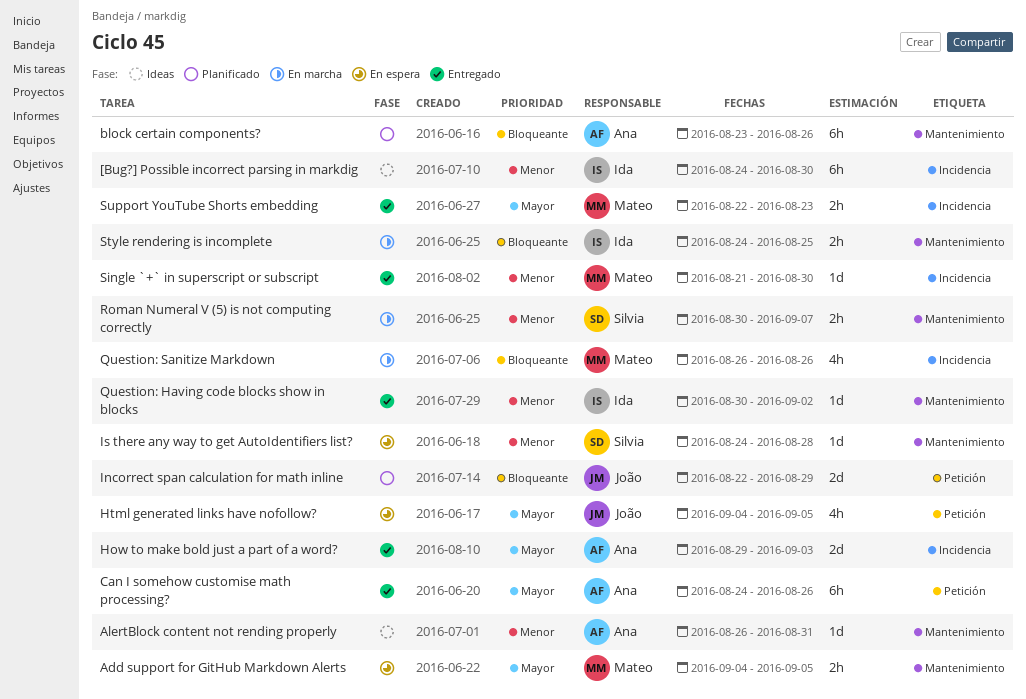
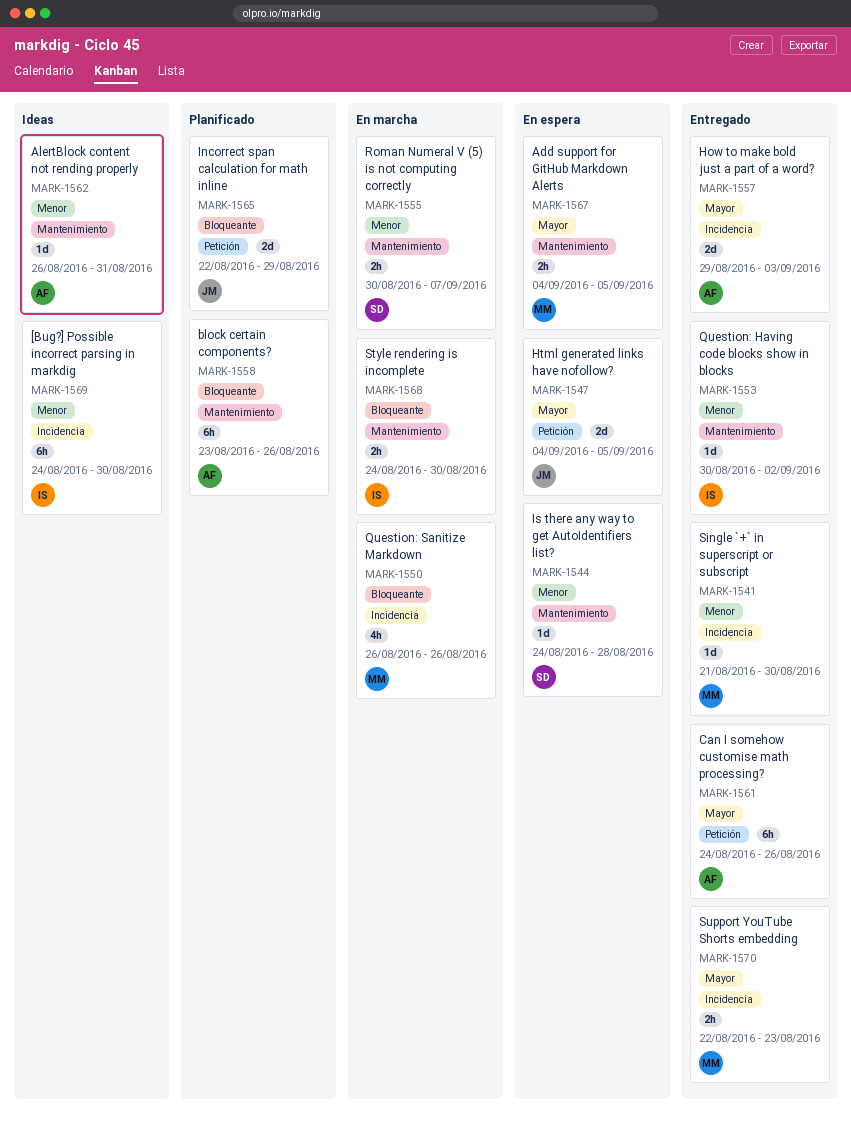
Html generated links have nofollow?, estimate: 4h -> 2d
Style rendering is incomplete, due: Aug 25 -> Aug 30

